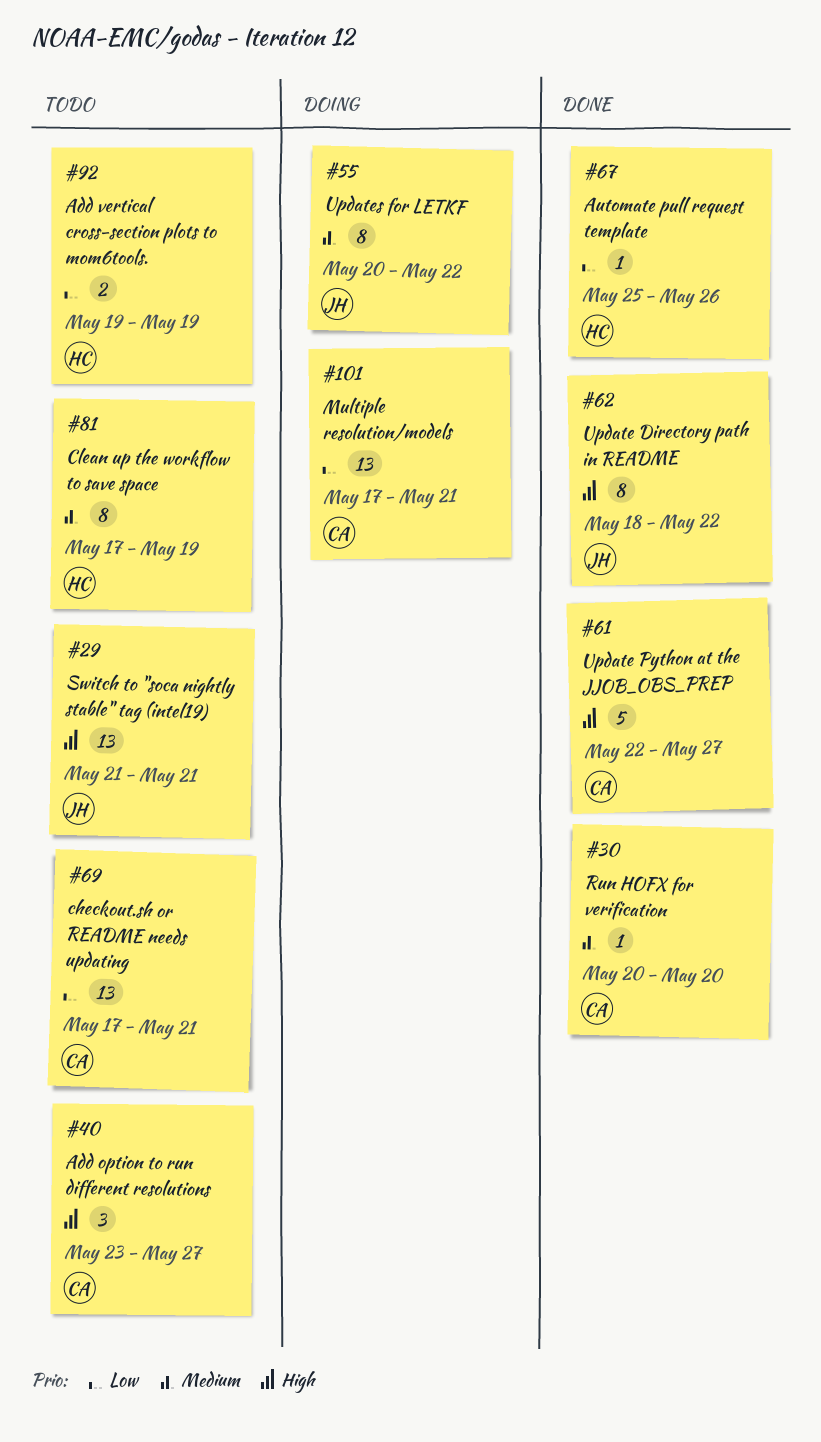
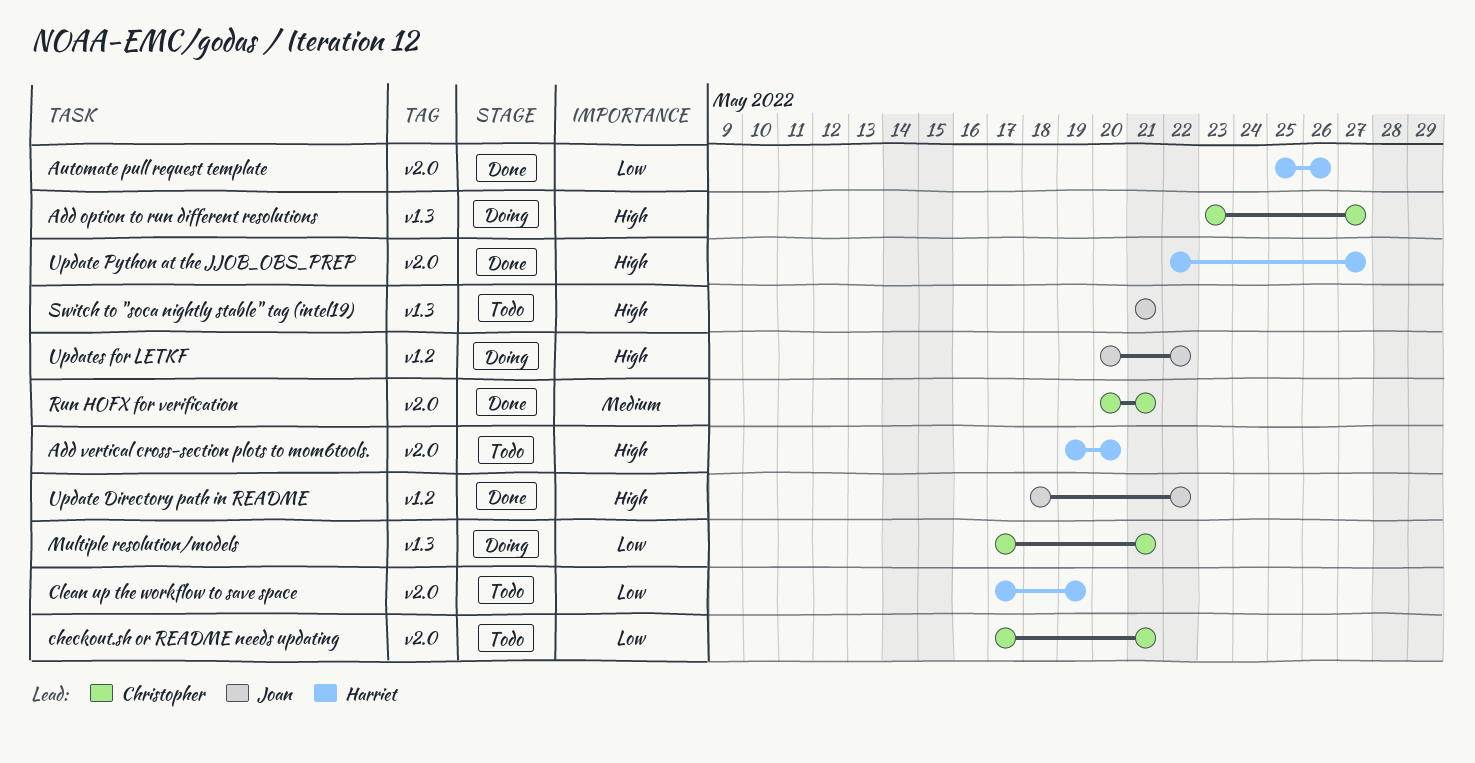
Add option to run different resolutions, status: Todo -> Doing
Add vertical cross-section plots to mom6tools., priority: Low -> High
Add vertical cross-section plots to mom6tools., due: May 19 -> May 20
Clean up the workflow to save space, priority: Medium -> Low
Run HOFX for verification, due: May 20 -> May 21
Update Python at the JJOB_OBS_PREP, owner: Christopher -> Harriet
Updates for LETKF, priority: Medium -> High

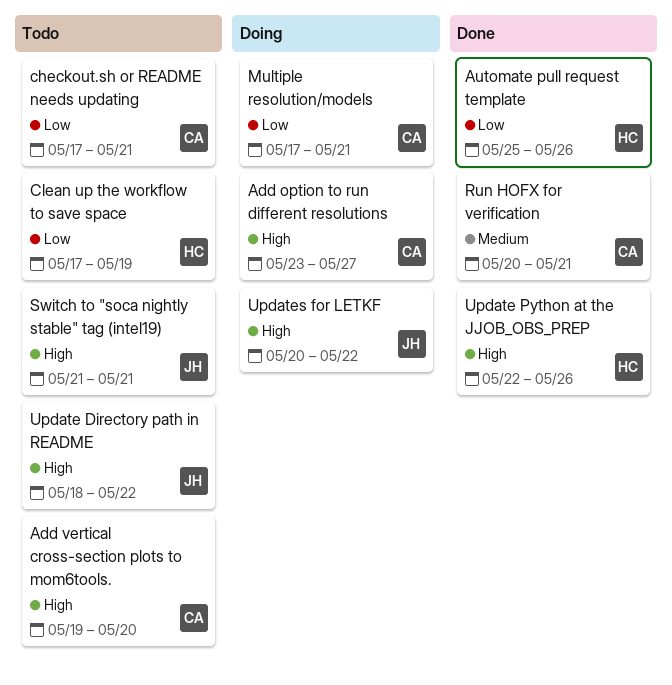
Add vertical cross-section plots to mom6tools., owner: Harriet -> Christopher
Update Directory path in README, status: Done -> Todo
Update Python at the JJOB_OBS_PREP, due: May 27 -> May 26

